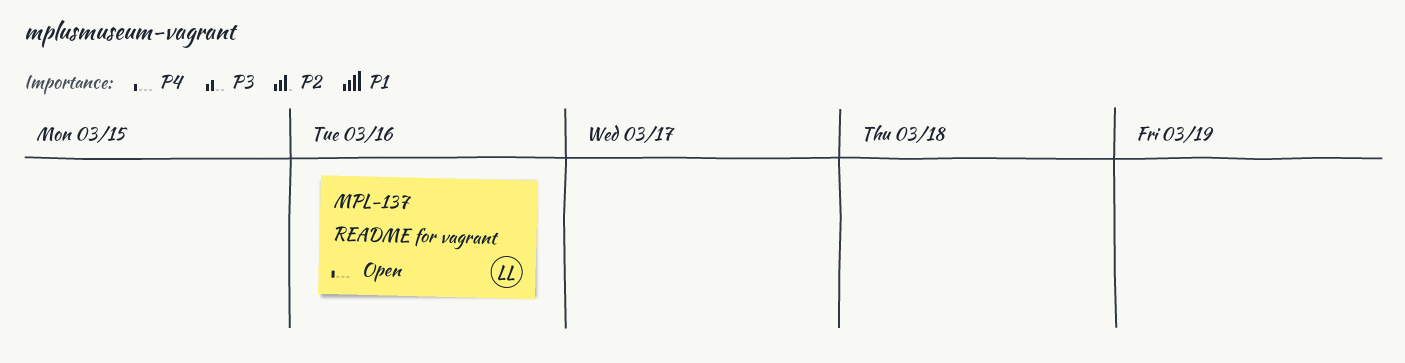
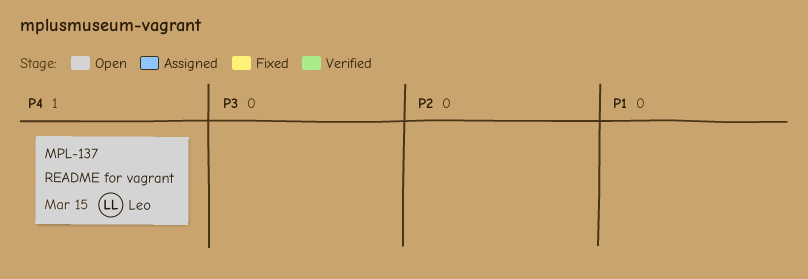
MPL-137, due: Mar 16 -> Mar 15

